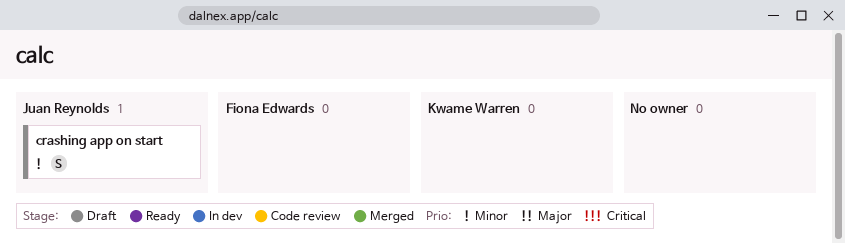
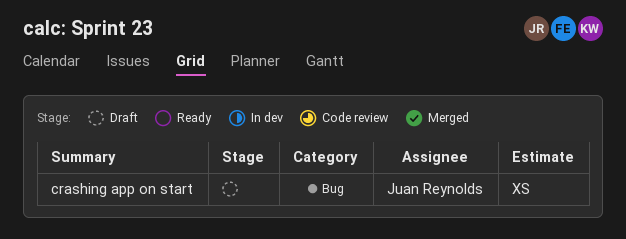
crashing app on start, estimate: S -> XS

